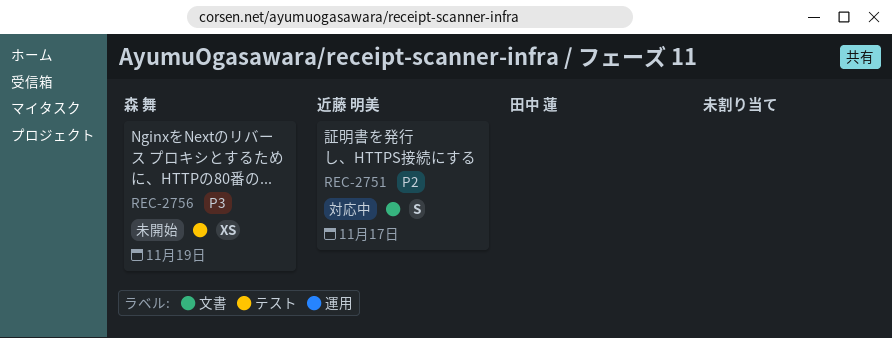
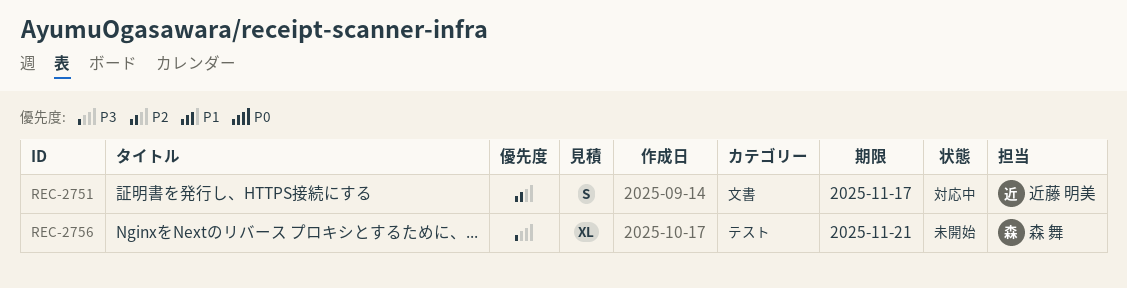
REC-2756, estimate: XS -> XL
REC-2756, due: Nov 19 -> Nov 21

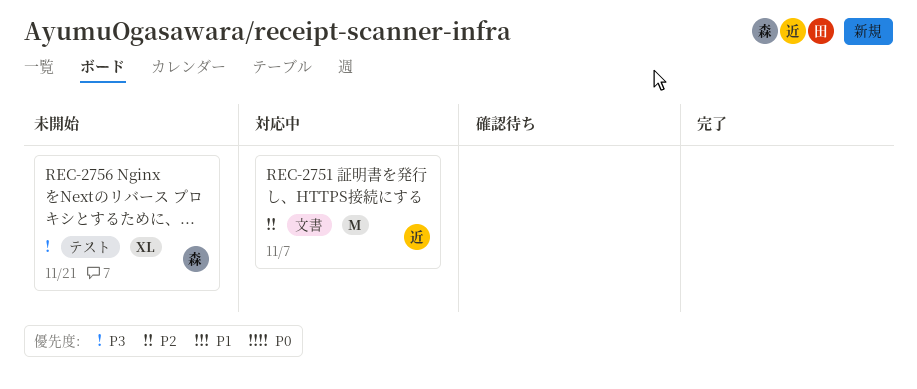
REC-2751, estimate: S -> M
REC-2751, due: Nov 17 -> Nov 7

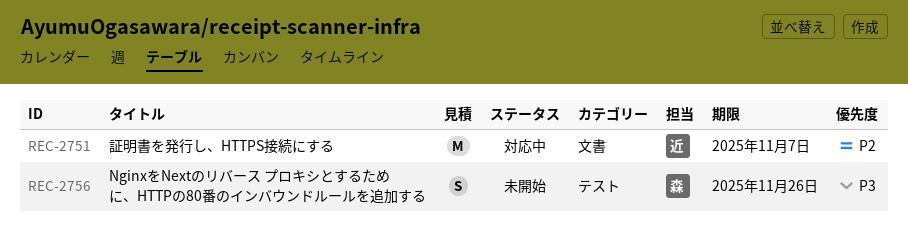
REC-2756, estimate: XL -> S
REC-2756, due: Nov 21 -> Nov 26

